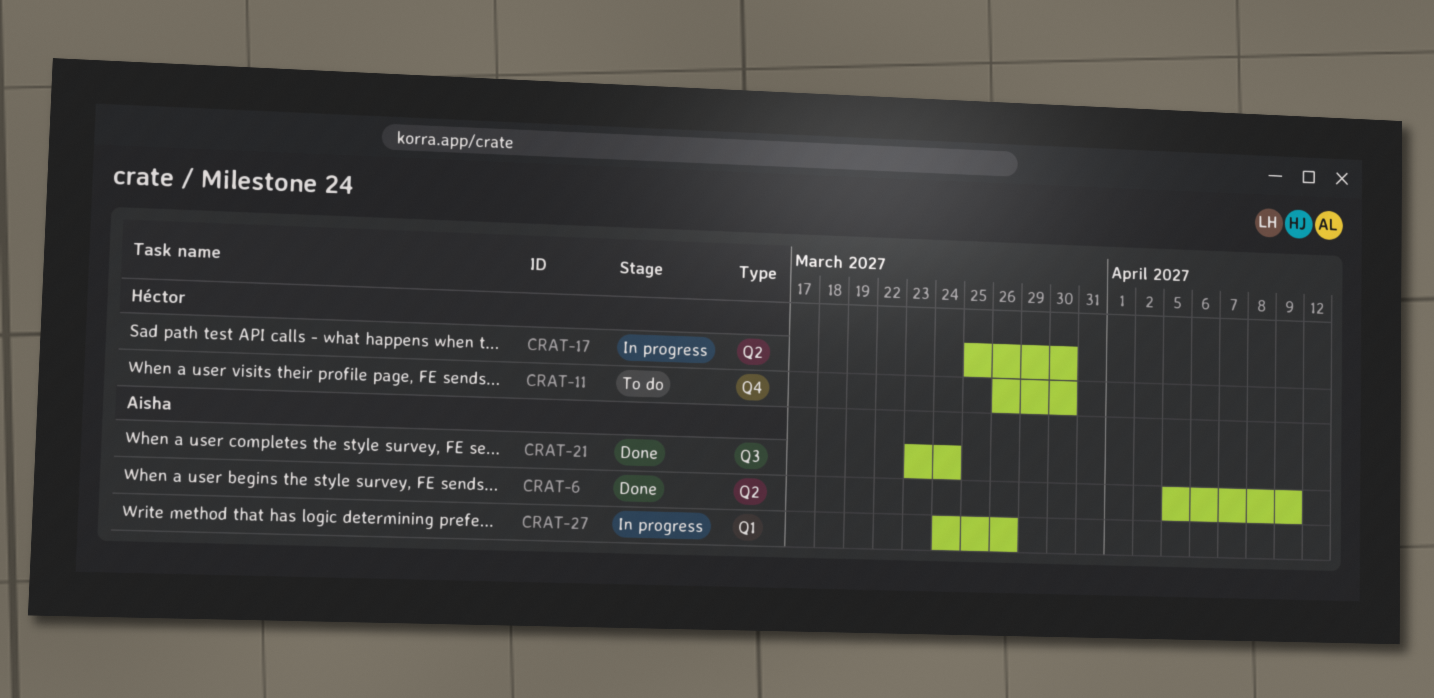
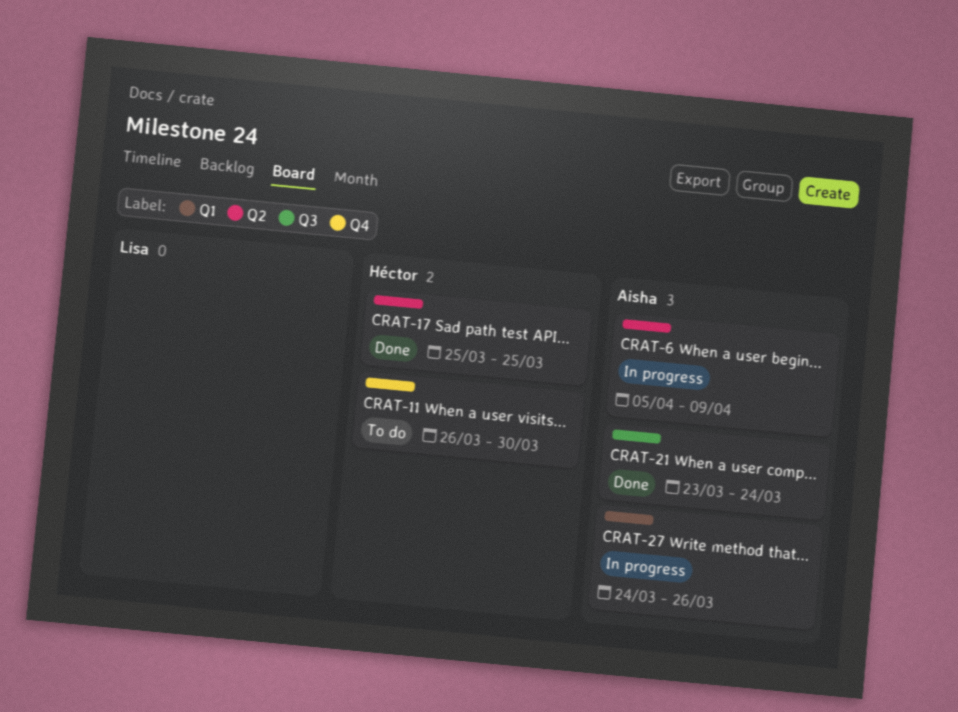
CRAT-6, status: Done -> In progress
CRAT-17, status: In progress -> Done
CRAT-17, due: Mar 30 -> Mar 25

